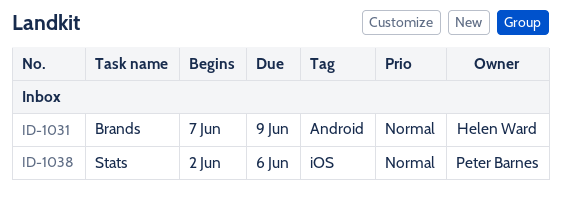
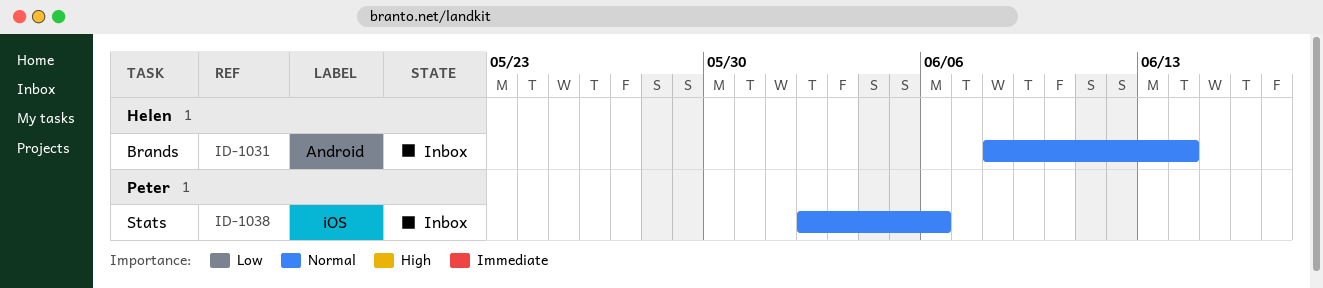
ID-1031, start: Jun 7 -> Jun 8
ID-1031, due: Jun 9 -> Jun 14

